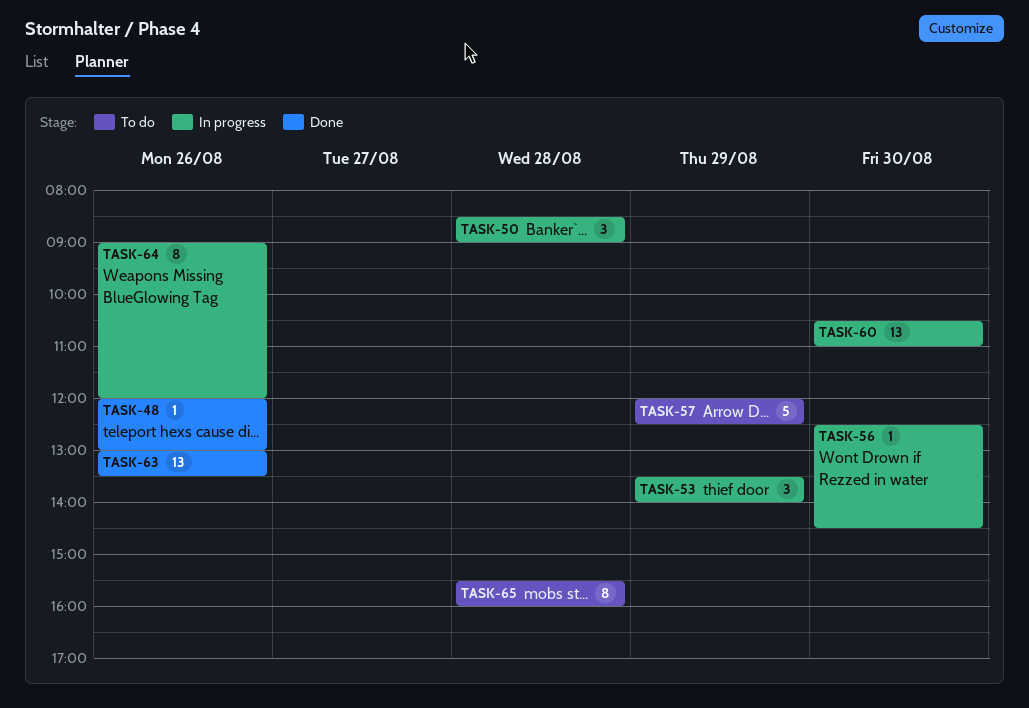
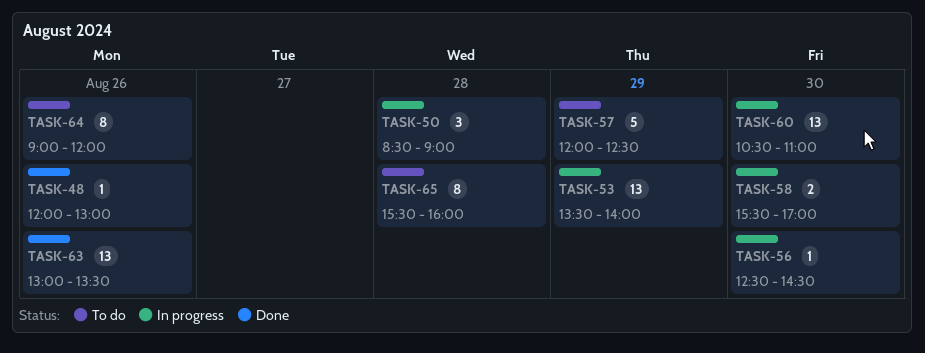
TASK-53, estimate: 3 -> 13
TASK-58: none -> present
TASK-64, status: In progress -> To do

